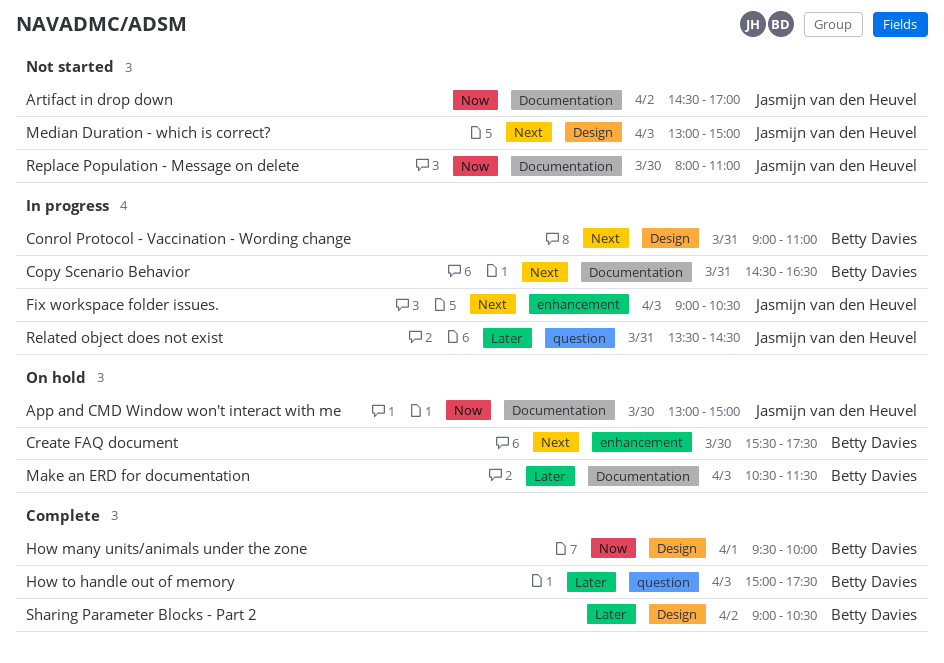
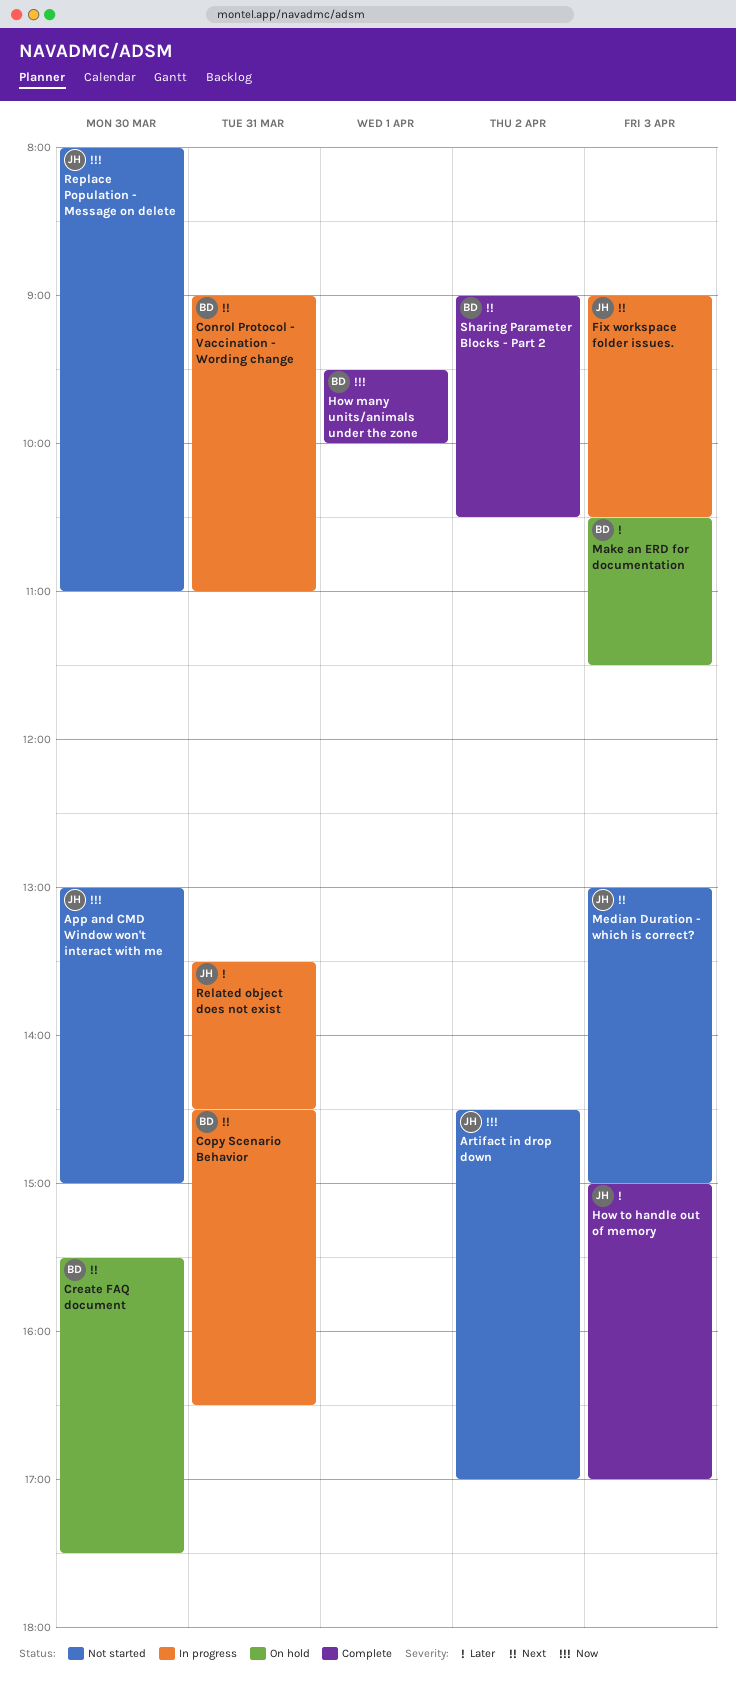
App and CMD Window won't interact with me, status: On hold -> Not started
How to handle out of memory, owner: Betty Davies -> Jasmijn van den Heuvel
How to handle out of memory, ends: 17:30 -> 17:00
Sharing Parameter Blocks - Part 2, priority: Later -> Next

